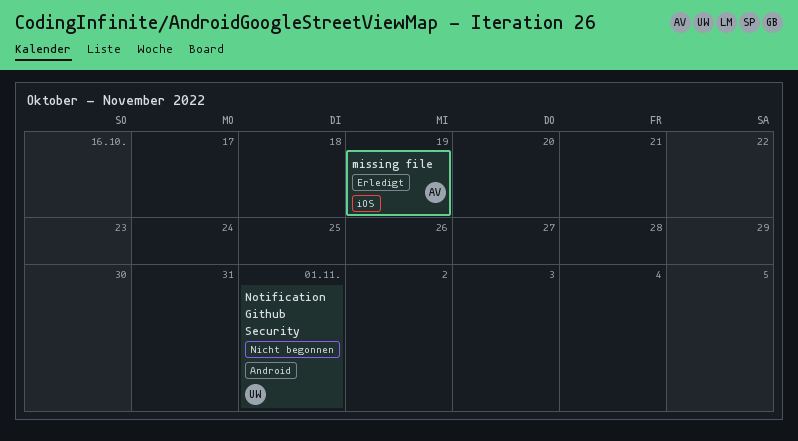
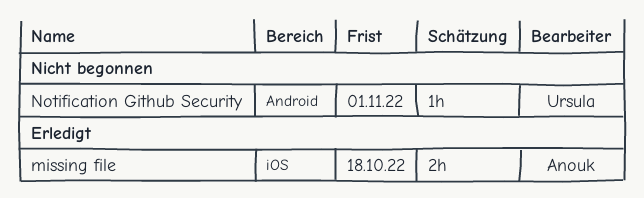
missing file, due: Oct 19 -> Oct 18

